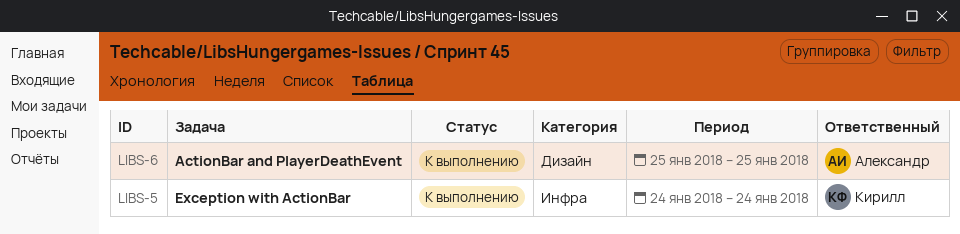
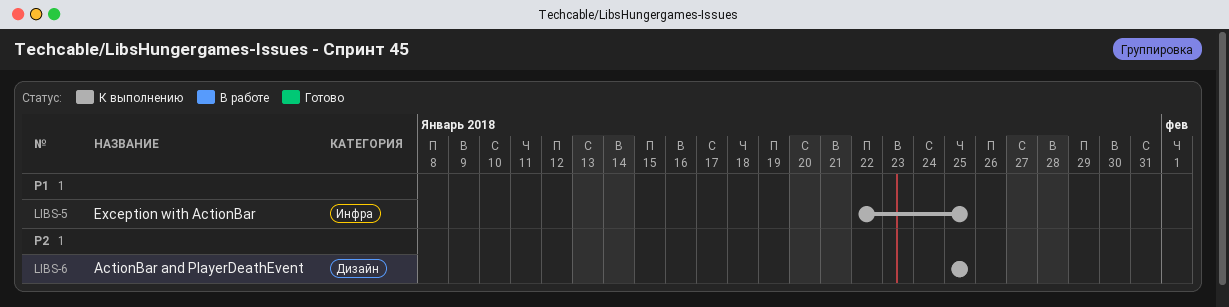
LIBS-5, start: Jan 24 -> Jan 22
LIBS-5, due: Jan 24 -> Jan 25

